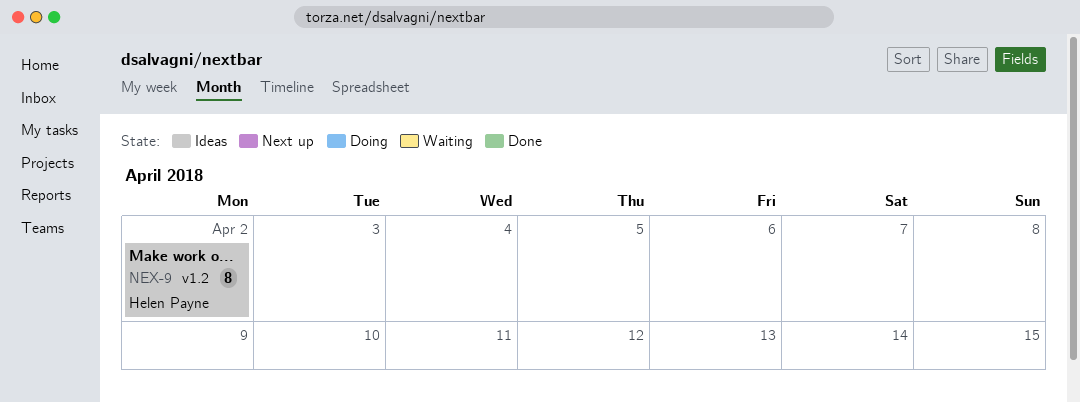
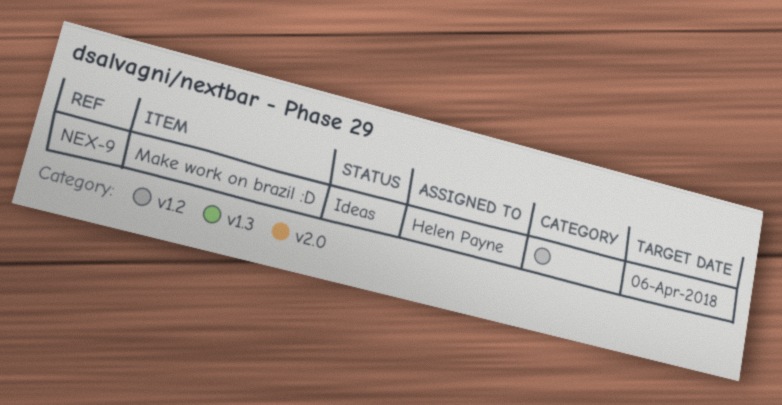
NEX-9, due: Apr 2 -> Apr 6

